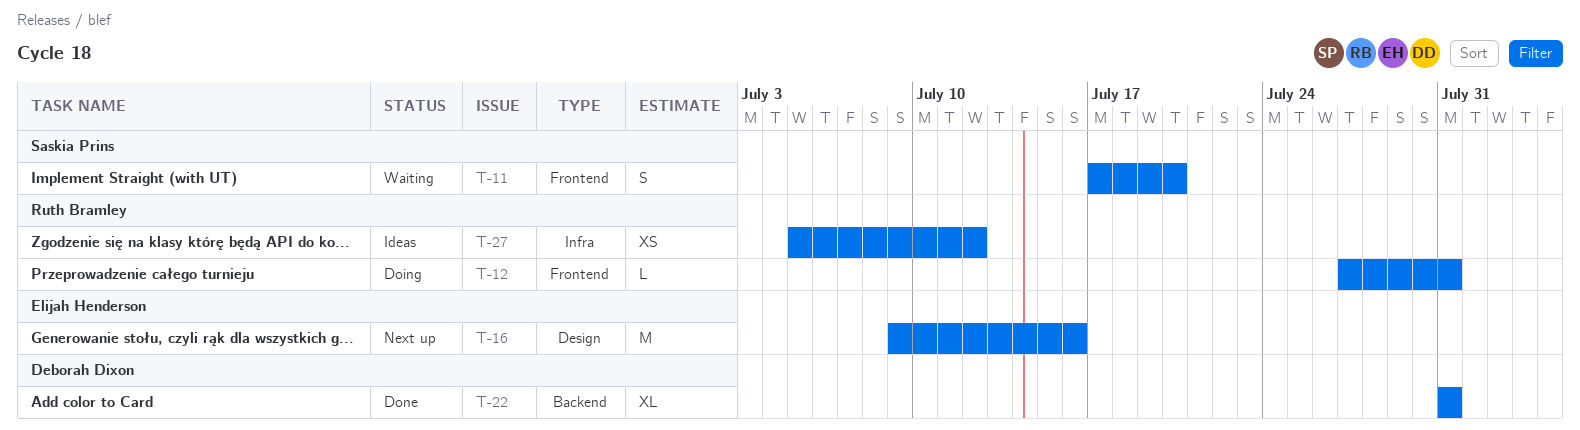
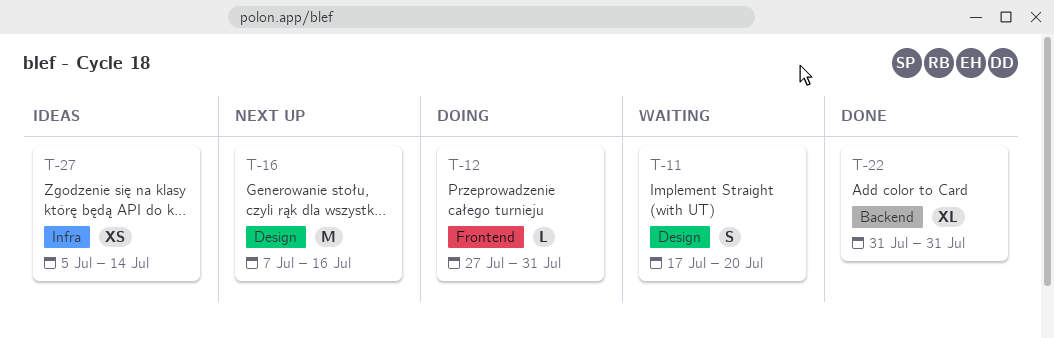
T-11, label: Frontend -> Design
T-16, start: Jul 9 -> Jul 7
T-27, due: Jul 12 -> Jul 14

